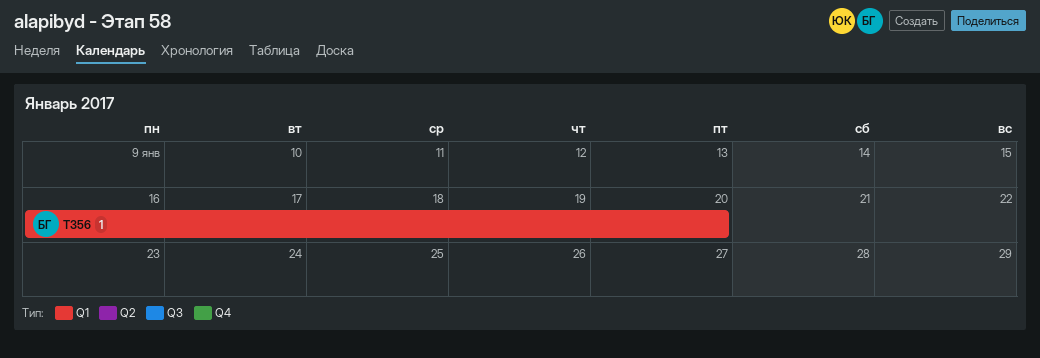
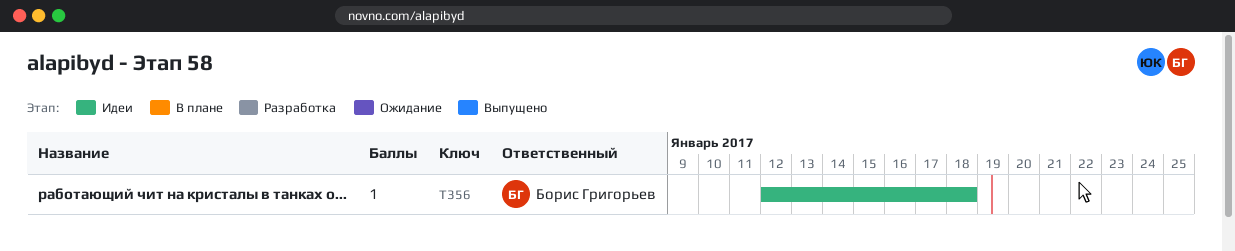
T356, start: Jan 16 -> Jan 12
T356, due: Jan 20 -> Jan 18

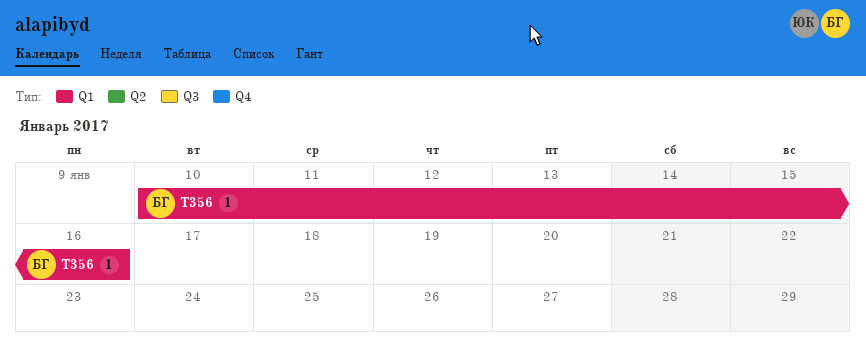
T356, start: Jan 12 -> Jan 10
T356, due: Jan 18 -> Jan 16

